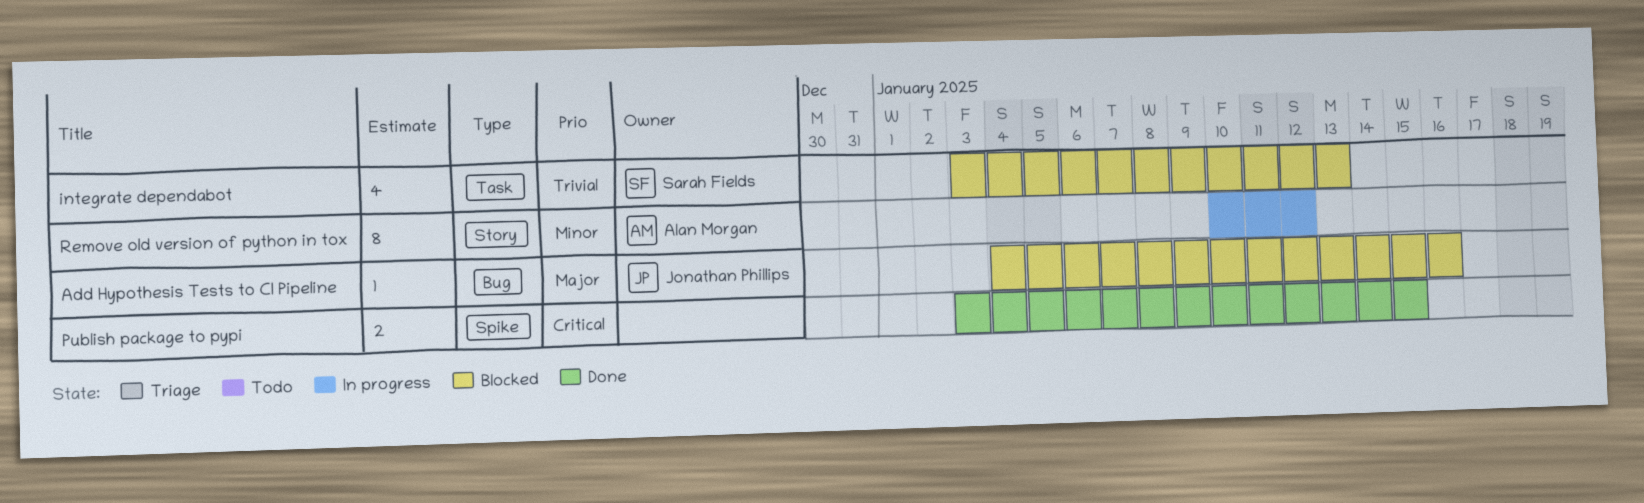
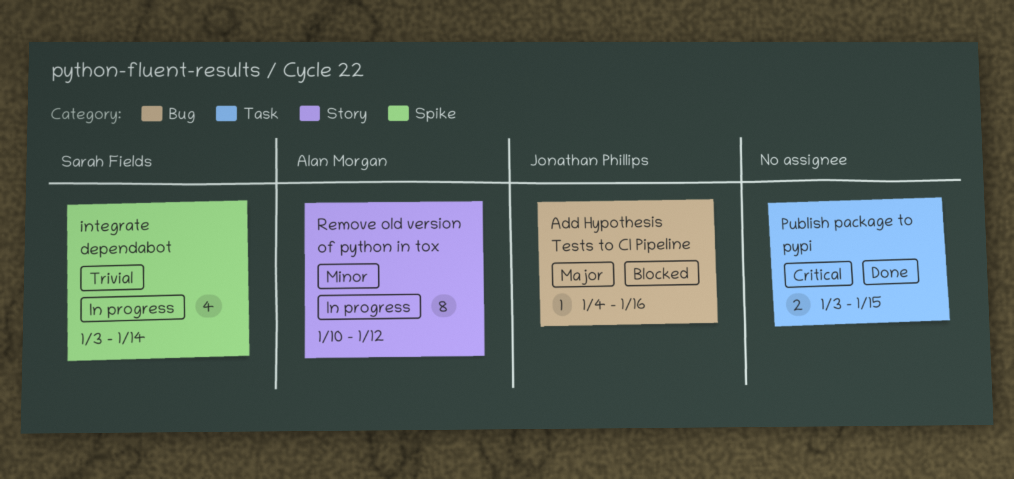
integrate dependabot, status: Blocked -> In progress
integrate dependabot, label: Task -> Spike
integrate dependabot, due: Jan 13 -> Jan 14
Publish package to pypi, label: Spike -> Task

